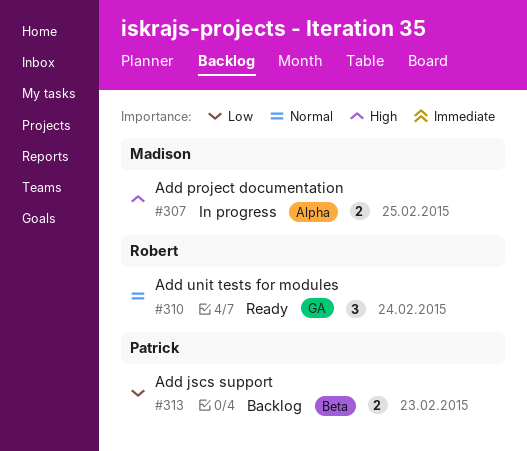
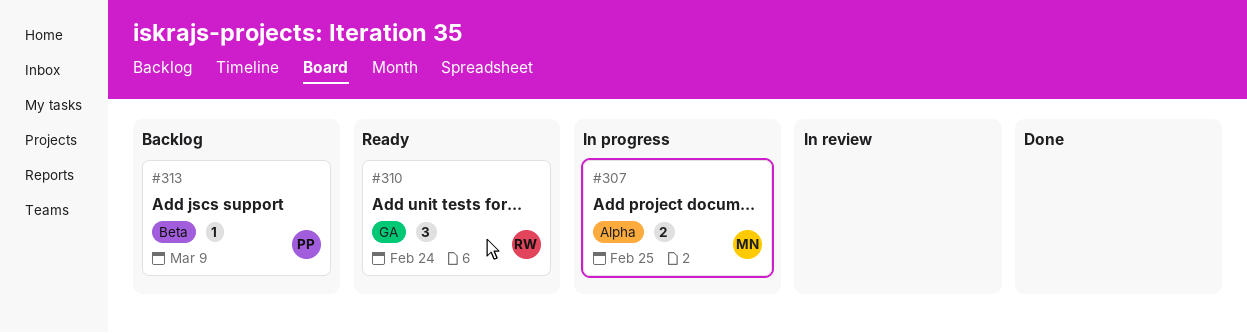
#313, estimate: 2 -> 1
#313, due: Feb 23 -> Mar 9

